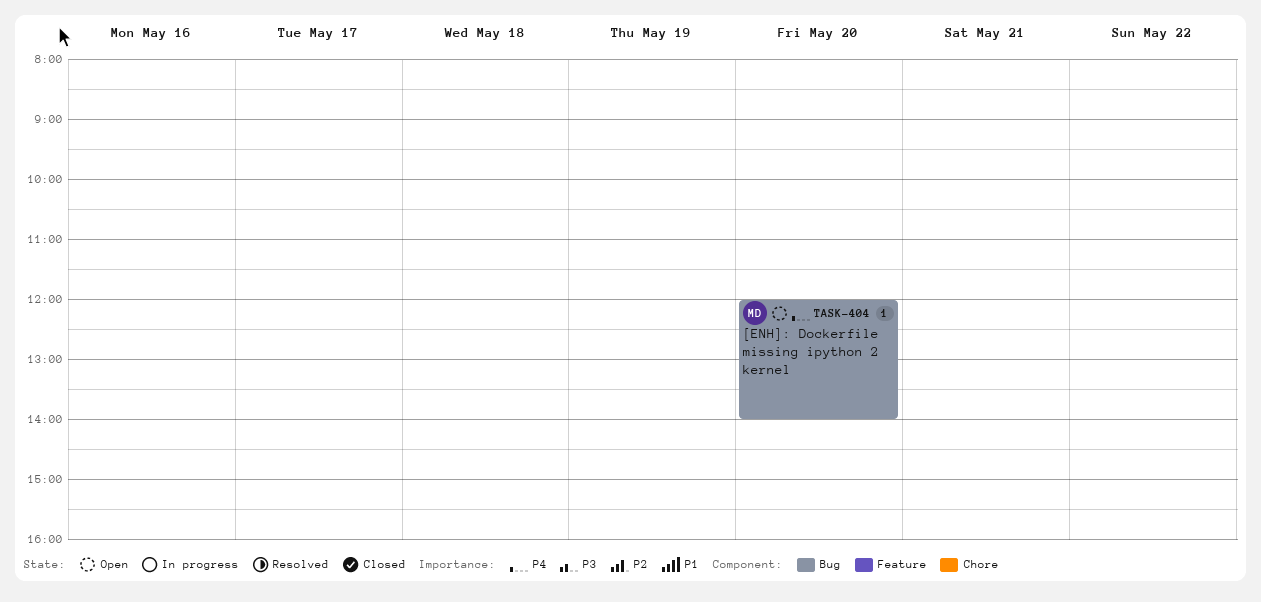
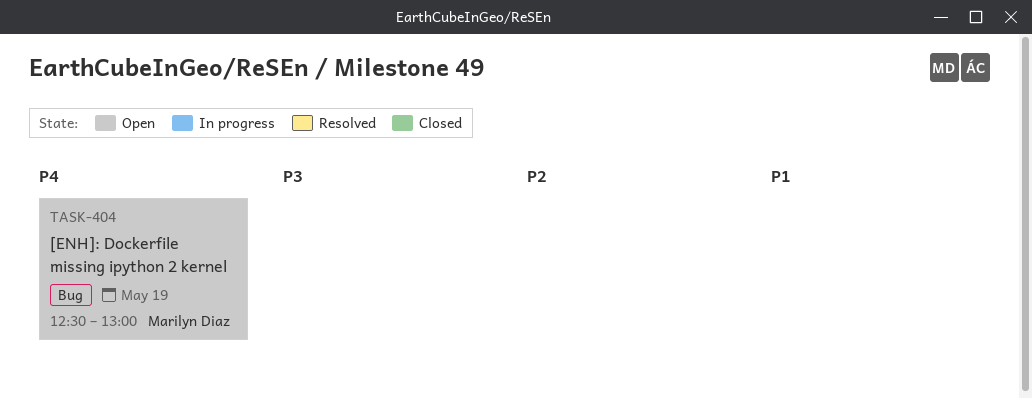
TASK-404, day: May 20 -> May 19
TASK-404, begins: 12:00 -> 12:30
TASK-404, ends: 14:00 -> 13:00

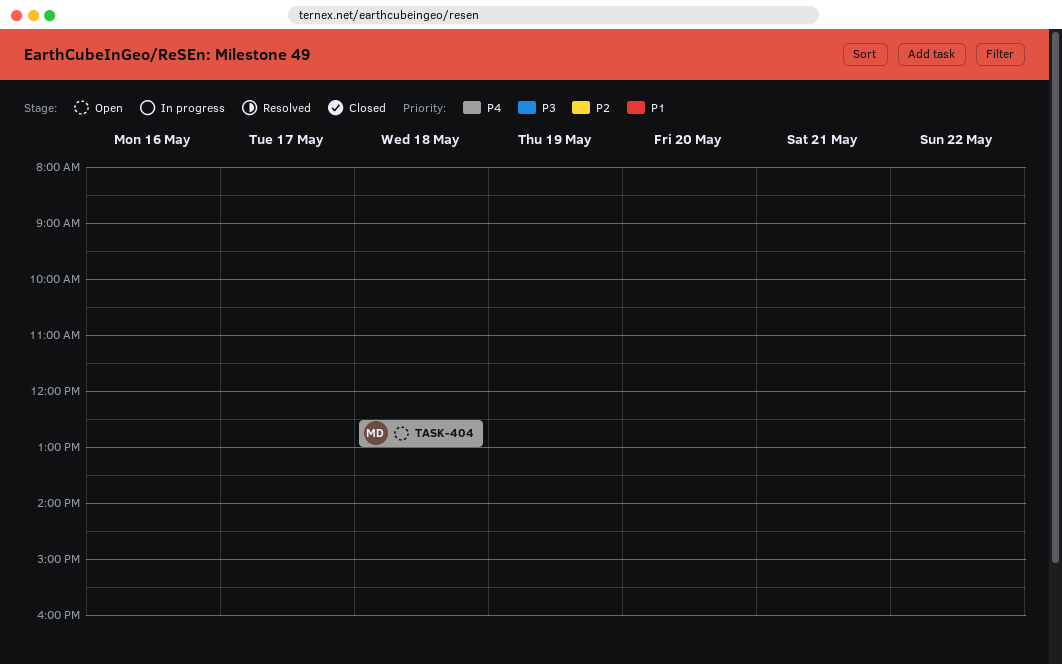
TASK-404, day: May 19 -> May 18

